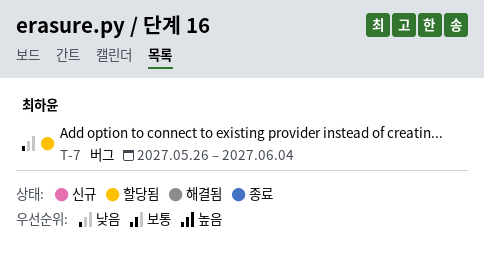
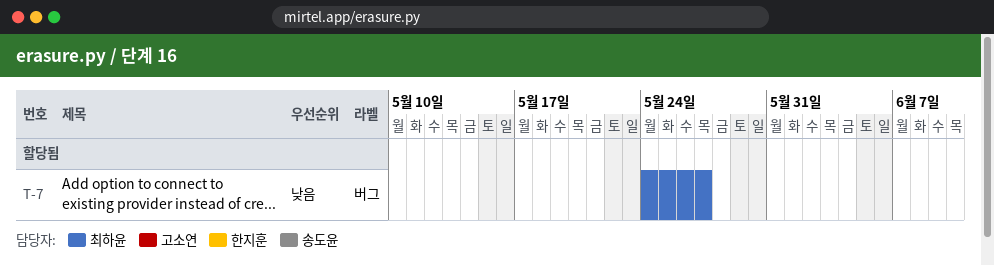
T-7, start: May 26 -> May 24
T-7, due: Jun 4 -> May 27

